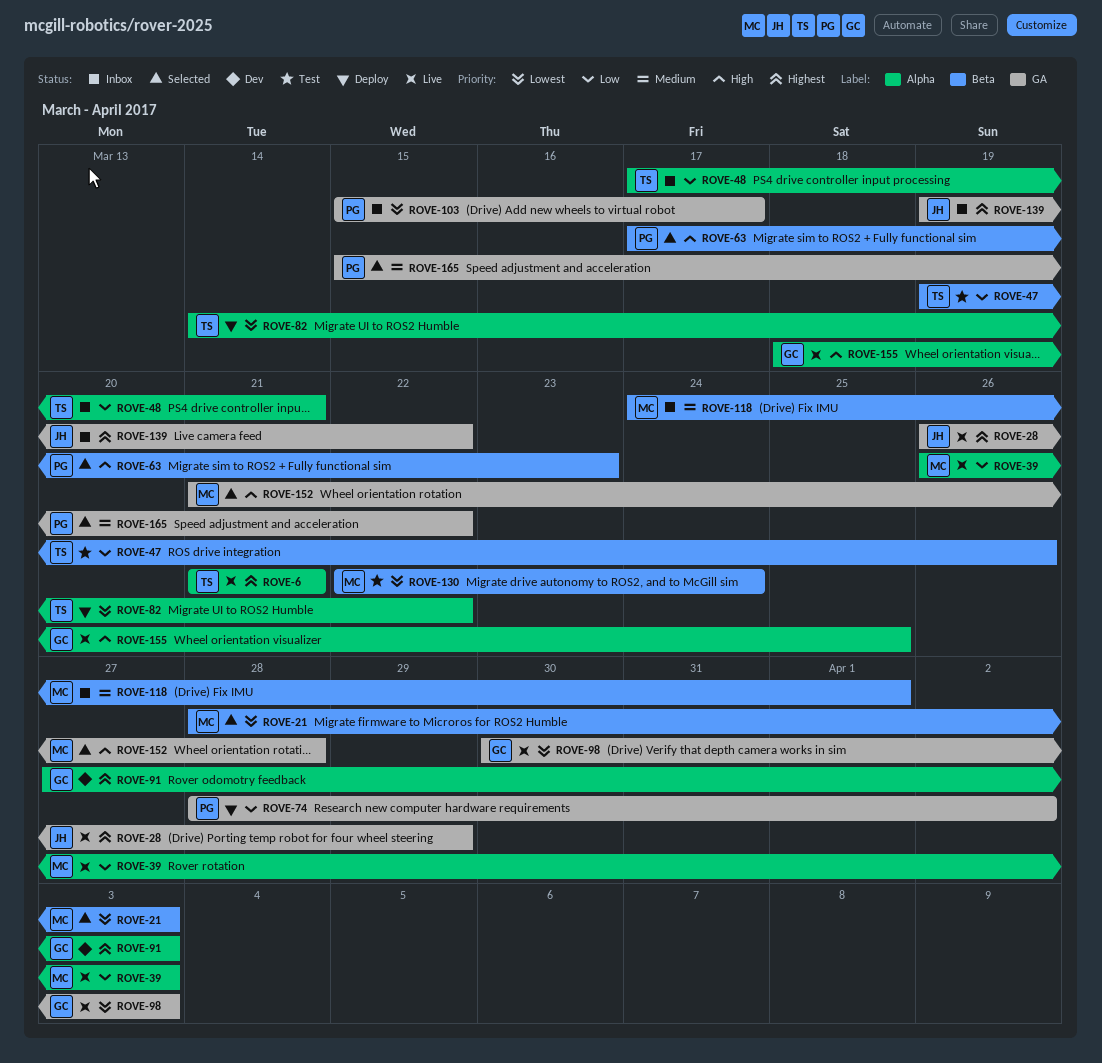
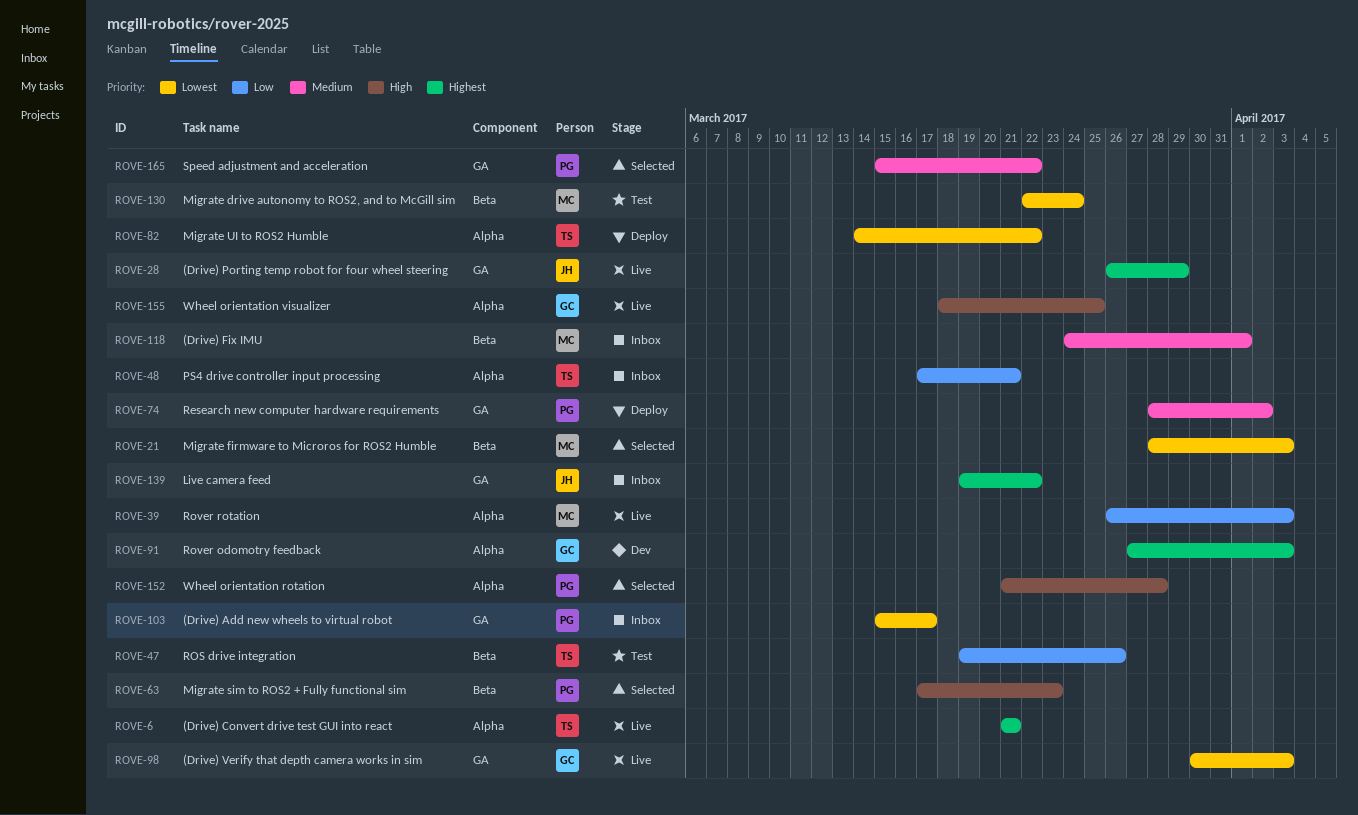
ROVE-74, priority: Low -> Medium
ROVE-152, owner: MC -> PG
ROVE-152, label: GA -> Alpha

